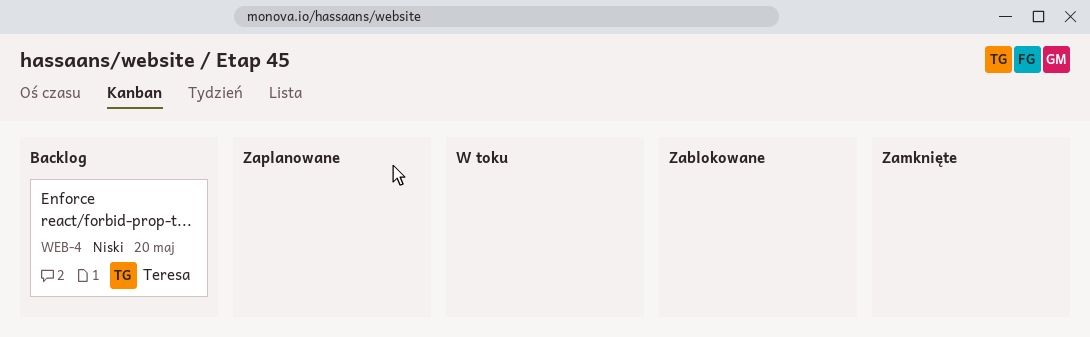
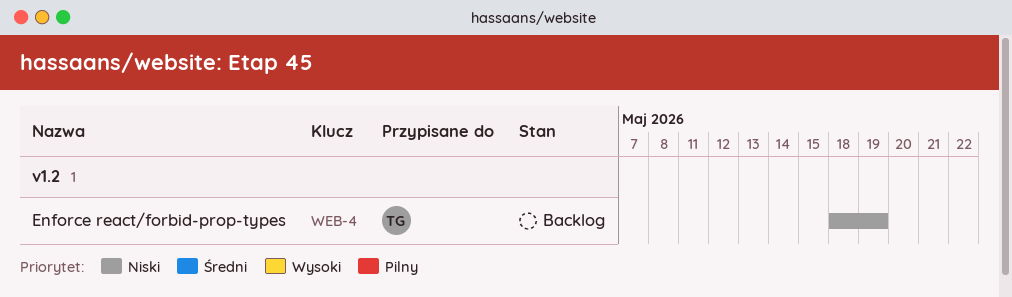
WEB-4, due: May 20 -> May 19

